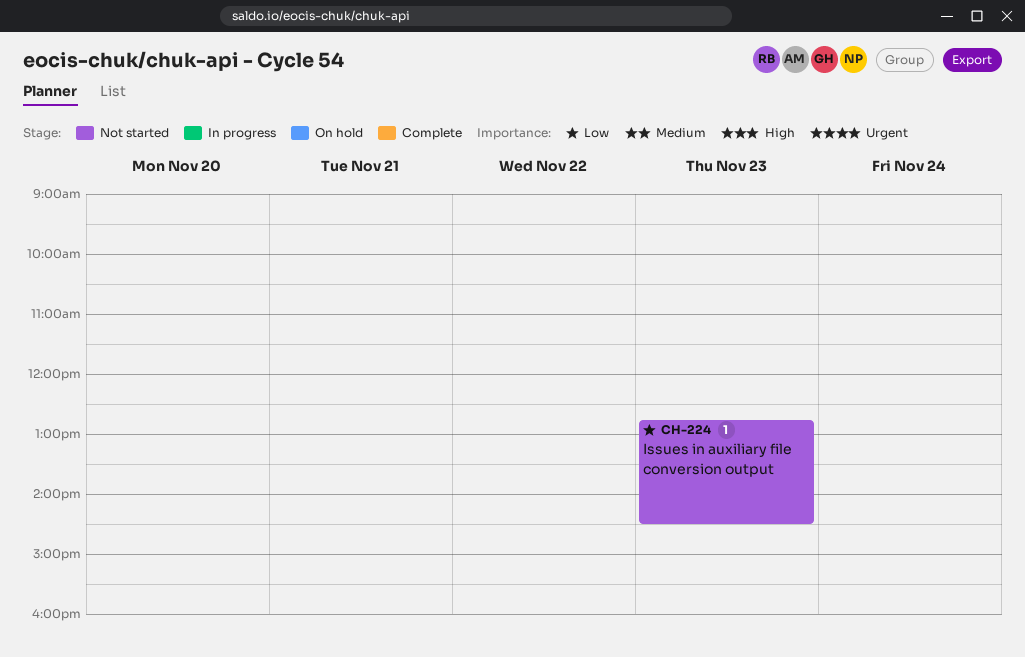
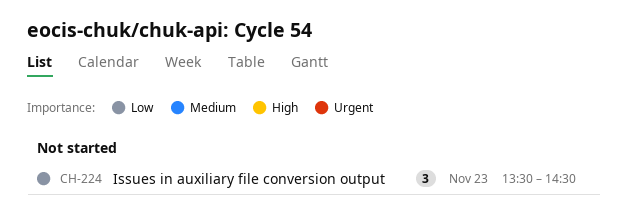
CH-224, estimate: 1 -> 3
CH-224, begins: 12:45 -> 13:30

